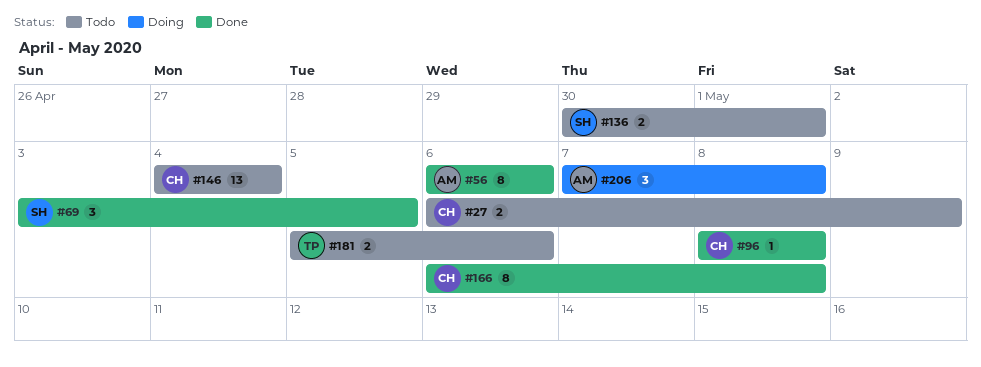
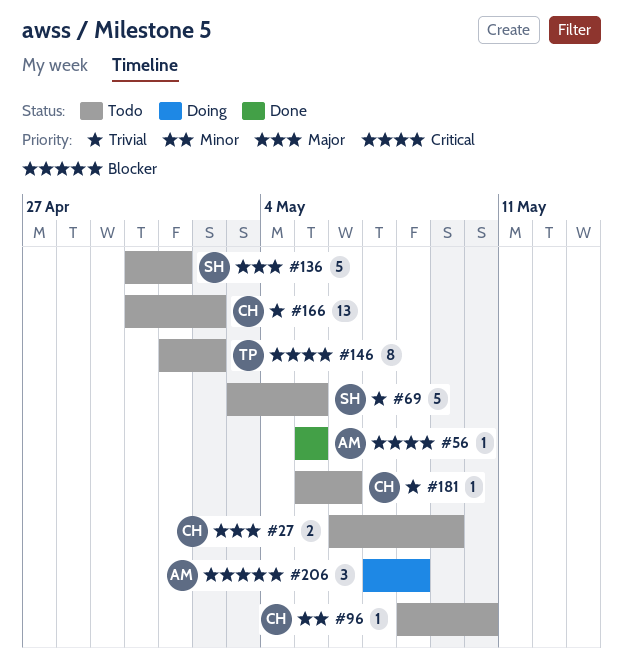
#56, estimate: 8 -> 1
#56, start: May 6 -> May 5
#56, due: May 6 -> May 5
#69, status: Done -> Todo
#69, estimate: 3 -> 5
#96, status: Done -> Todo
#96, due: May 8 -> May 10
#136, estimate: 2 -> 5
#146, owner: CH -> TP
#146, estimate: 13 -> 8
#146, start: May 4 -> May 1
#146, due: May 4 -> May 2
#166, status: Done -> Todo
#166, estimate: 8 -> 13
#166, start: May 6 -> Apr 30
#166, due: May 8 -> May 2
#181, owner: TP -> CH
#181, estimate: 2 -> 1

